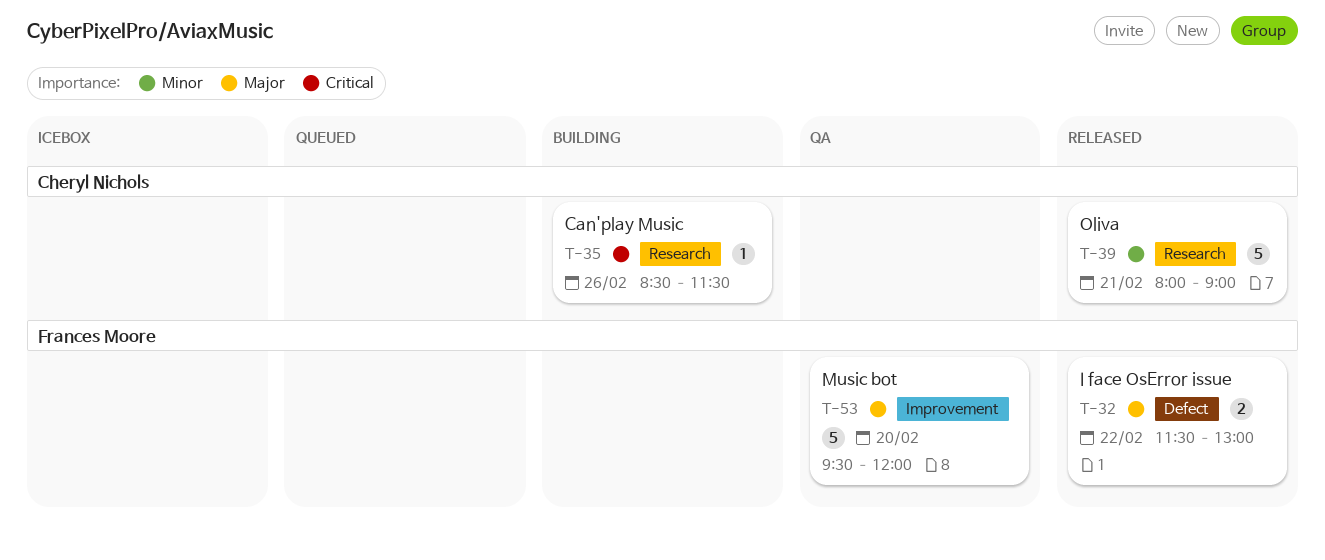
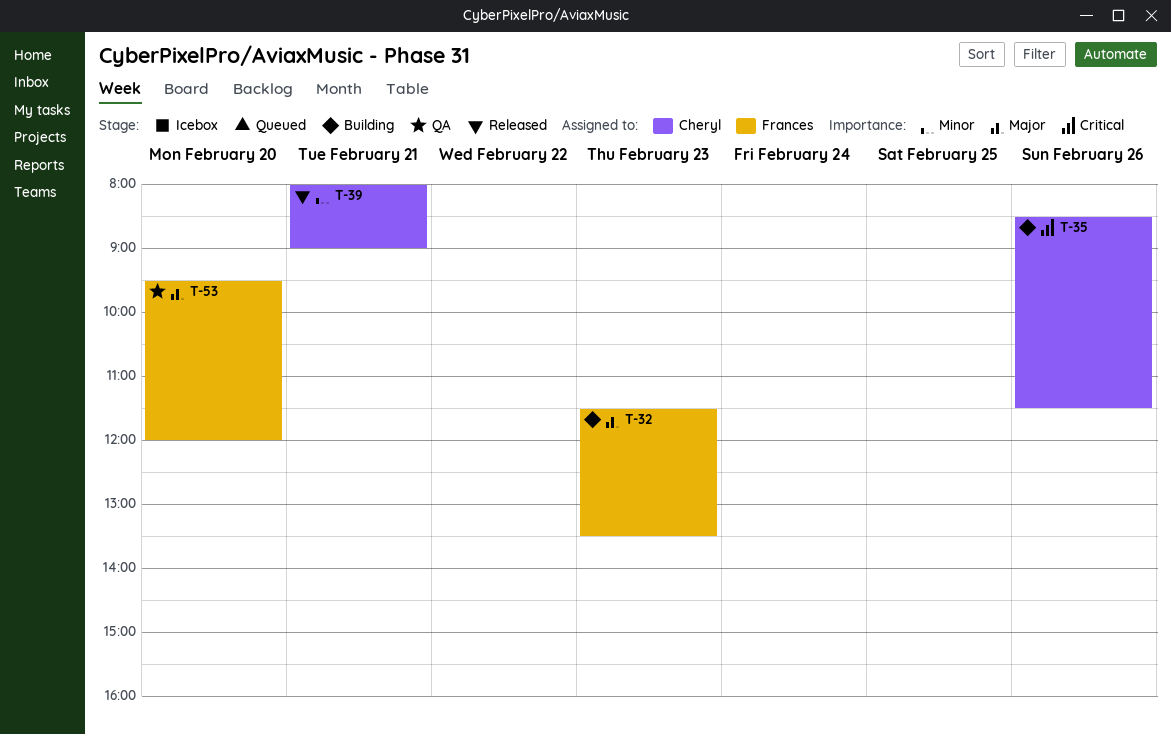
T-32, status: Released -> Building
T-32, day: Feb 22 -> Feb 23
T-32, ends: 13:00 -> 13:30

